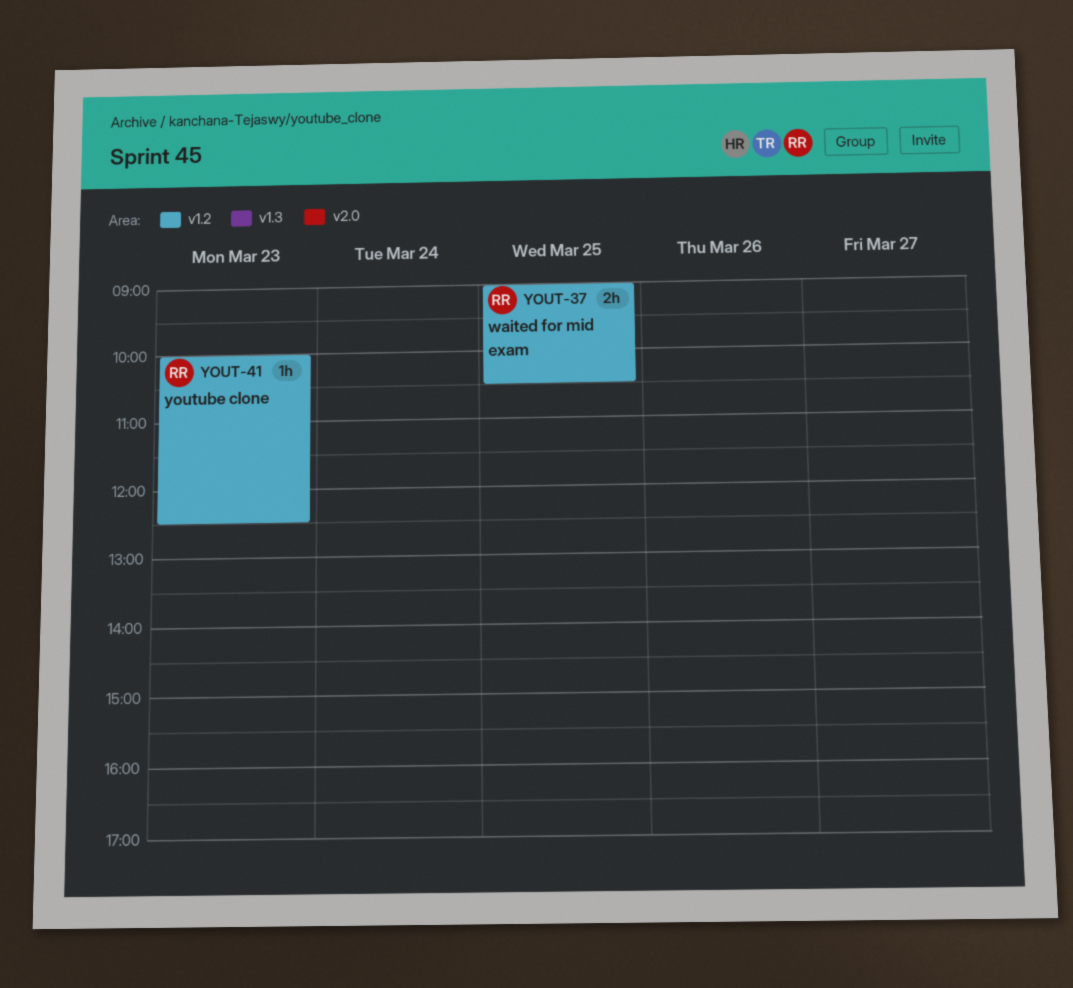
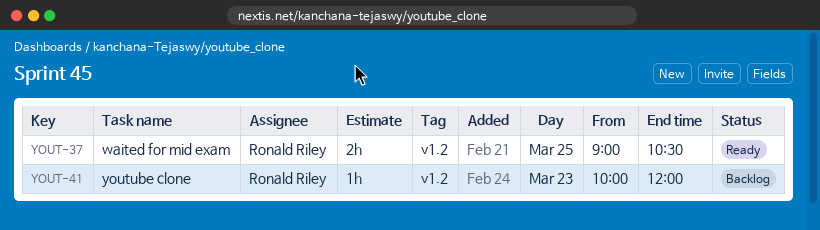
YOUT-41, ends: 12:30 -> 12:00

